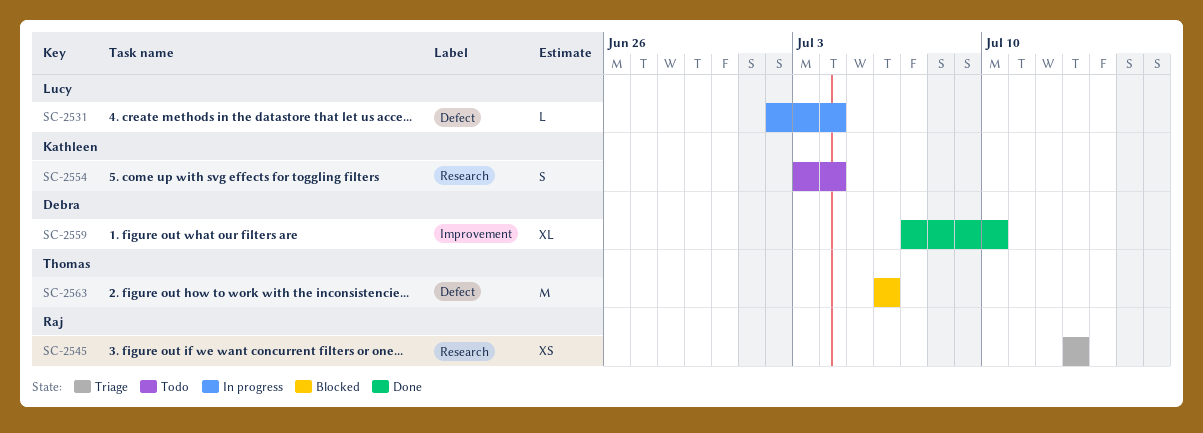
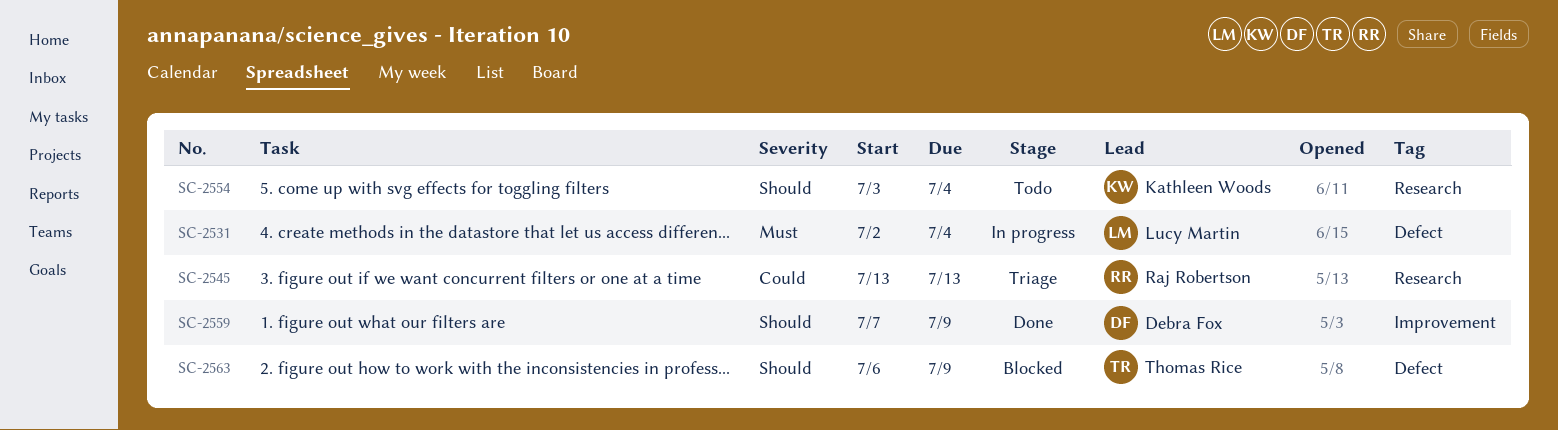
SC-2559, due: Jul 10 -> Jul 9
SC-2563, due: Jul 6 -> Jul 9

